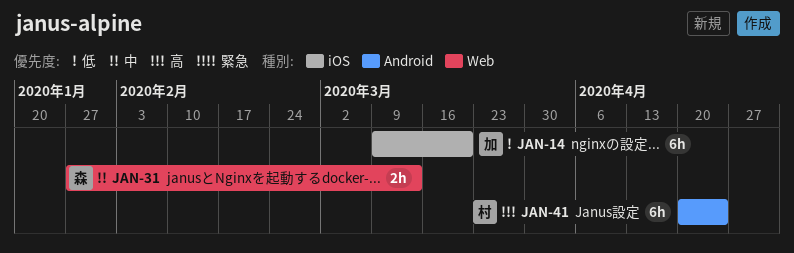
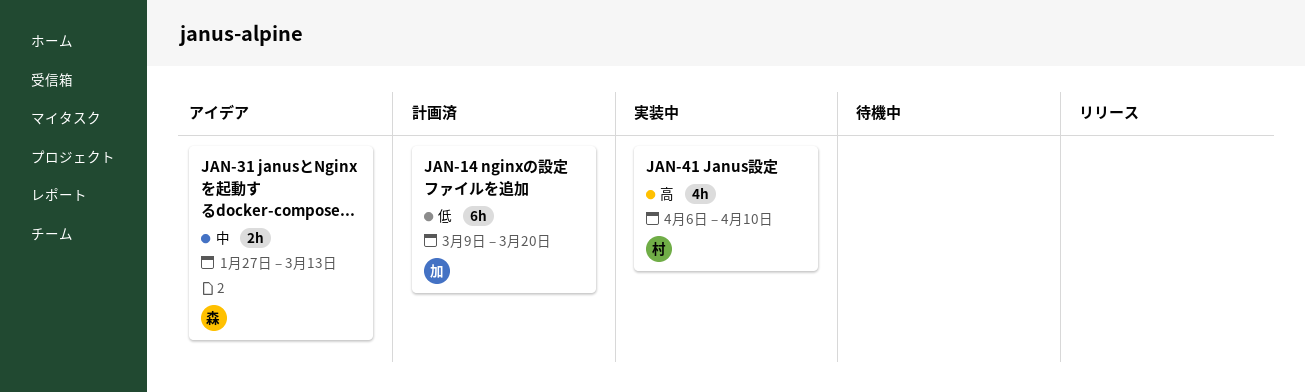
JAN-41, estimate: 6h -> 4h
JAN-41, start: Apr 20 -> Apr 6
JAN-41, due: Apr 24 -> Apr 10

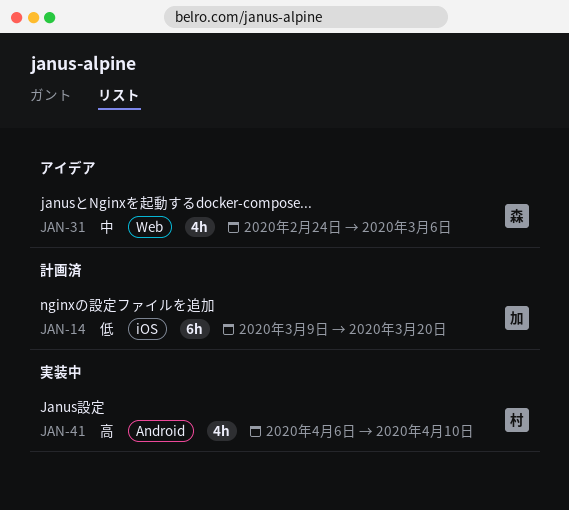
JAN-31, estimate: 2h -> 4h
JAN-31, start: Jan 27 -> Feb 24
JAN-31, due: Mar 13 -> Mar 6

